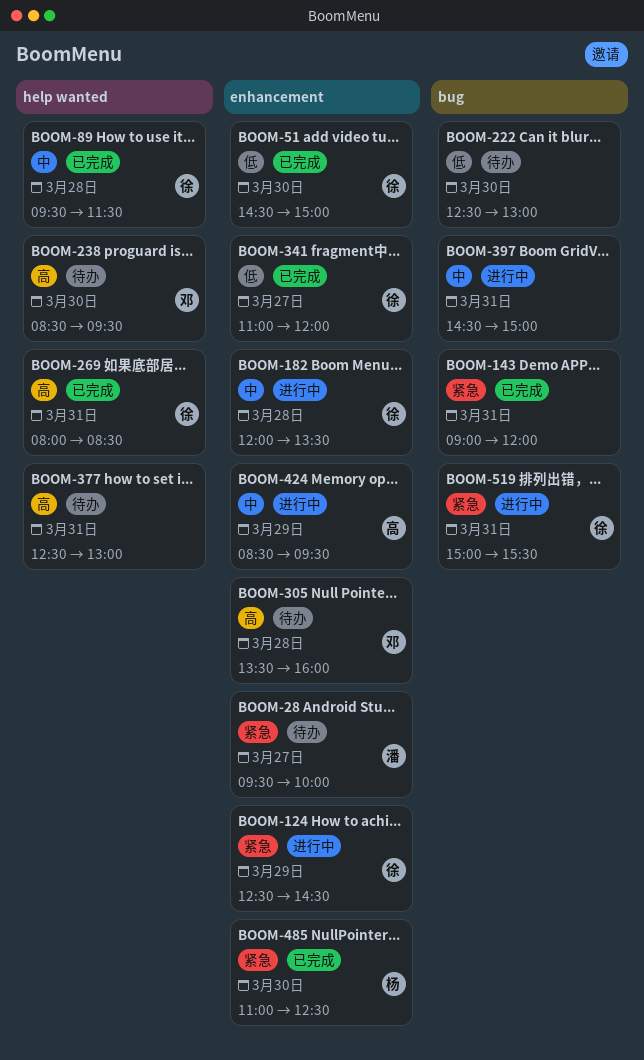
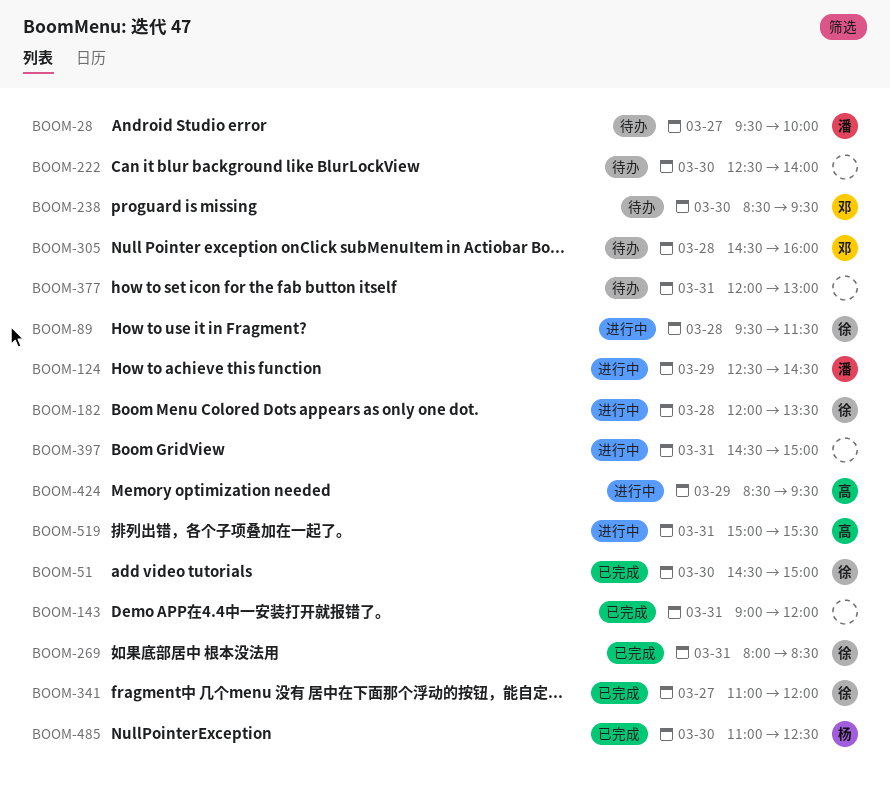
BOOM-89, status: 已完成 -> 进行中
BOOM-124, owner: 徐 -> 潘
BOOM-222, ends: 13:00 -> 14:00
BOOM-305, begins: 13:30 -> 14:30
BOOM-377, begins: 12:30 -> 12:00
BOOM-519, owner: 徐 -> 高

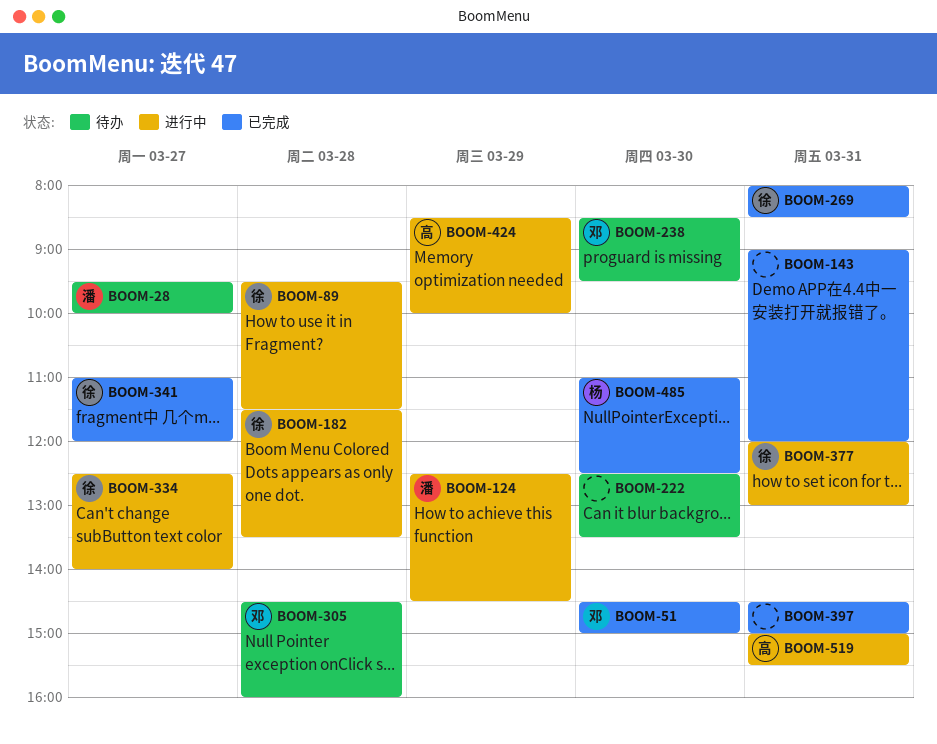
BOOM-51, owner: 徐 -> 邓
BOOM-182, begins: 12:00 -> 11:30
BOOM-222, ends: 14:00 -> 13:30
BOOM-334: none -> present
BOOM-377, status: 待办 -> 进行中
BOOM-377, owner: none -> 徐
BOOM-397, status: 进行中 -> 已完成
BOOM-424, ends: 09:30 -> 10:00

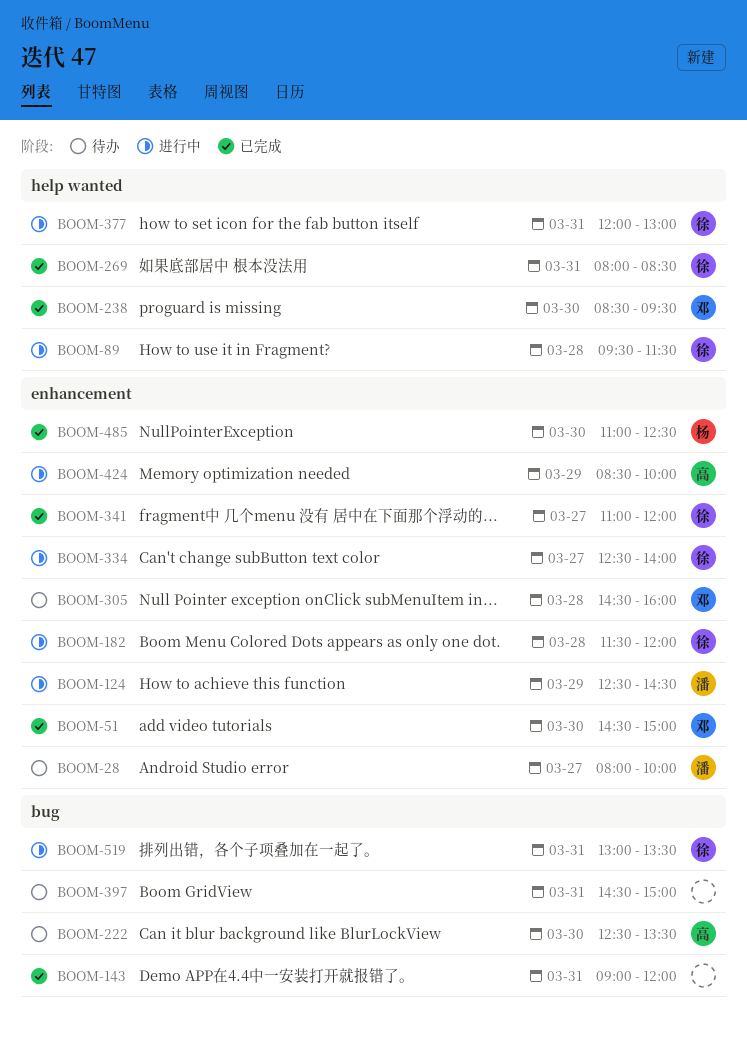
BOOM-28, begins: 09:30 -> 08:00
BOOM-182, ends: 13:30 -> 12:00
BOOM-222, owner: none -> 高
BOOM-238, status: 待办 -> 已完成
BOOM-397, status: 已完成 -> 待办
BOOM-519, owner: 高 -> 徐
BOOM-519, begins: 15:00 -> 13:00
BOOM-519, ends: 15:30 -> 13:30

